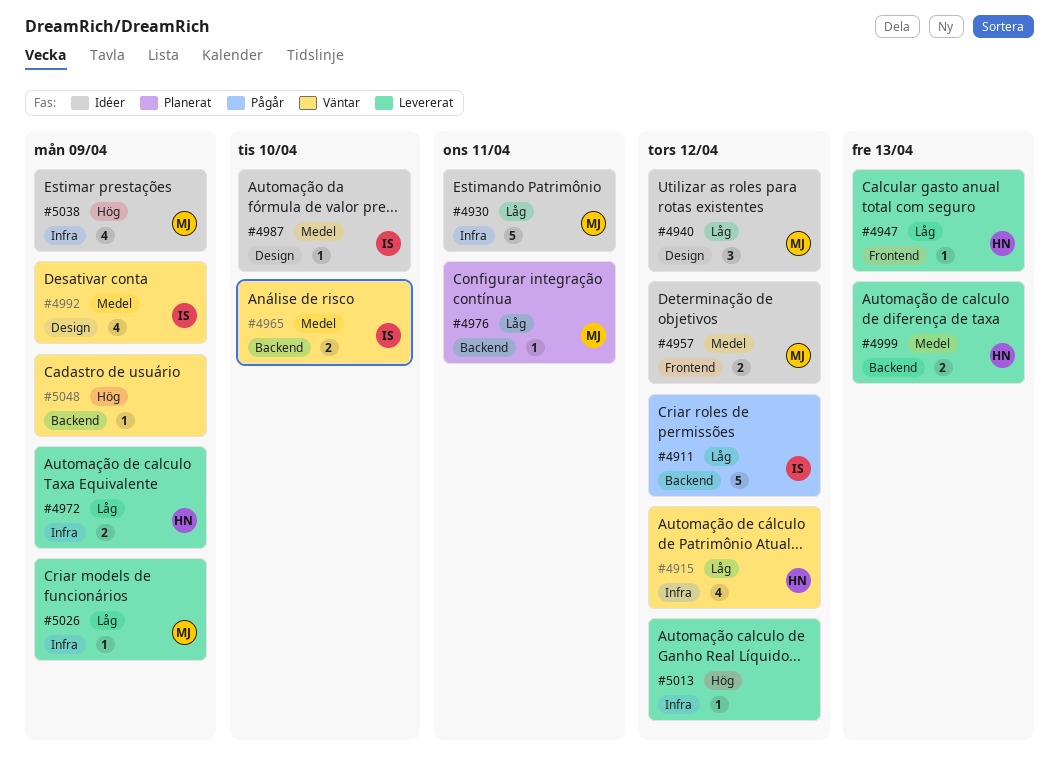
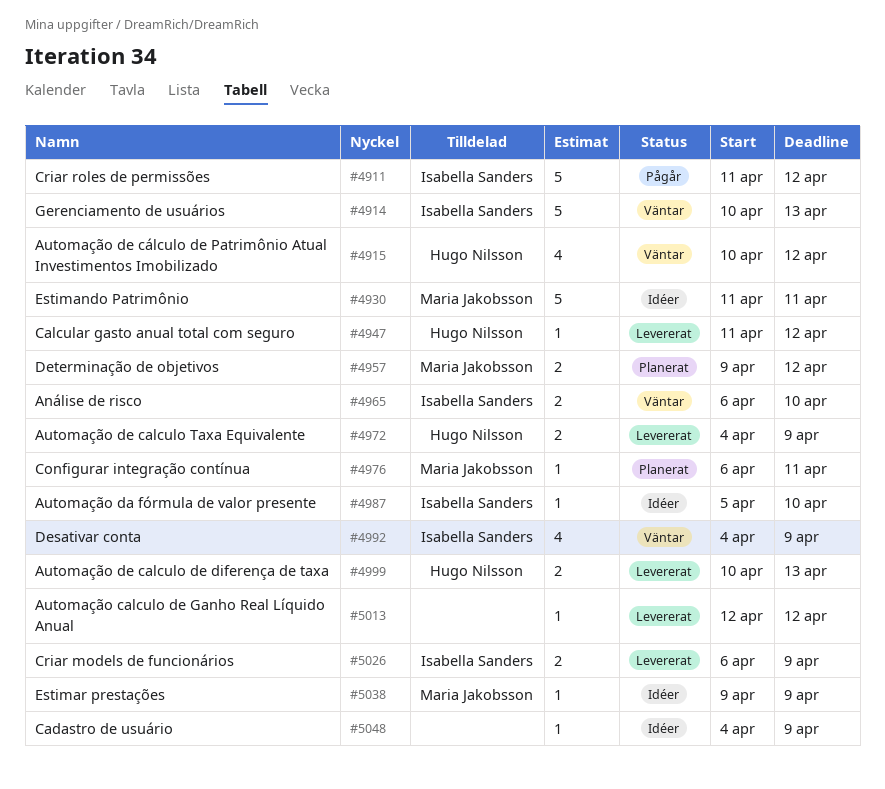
#4914: none -> present
#4940: present -> none
#4947, due: Apr 13 -> Apr 12
#4957, status: Idéer -> Planerat
#5026, owner: Maria Jakobsson -> Isabella Sanders
#5026, estimate: 1 -> 2
#5038, estimate: 4 -> 1
#5048, status: Väntar -> Idéer

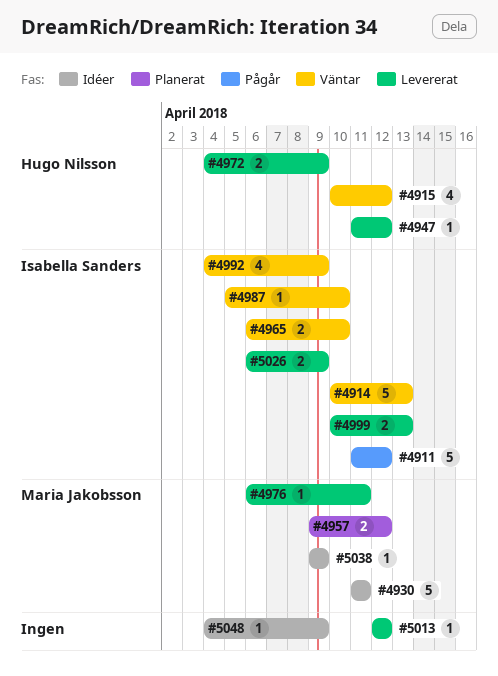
#4976, status: Planerat -> Levererat
#4987, status: Idéer -> Väntar
#4999, owner: Hugo Nilsson -> Isabella Sanders

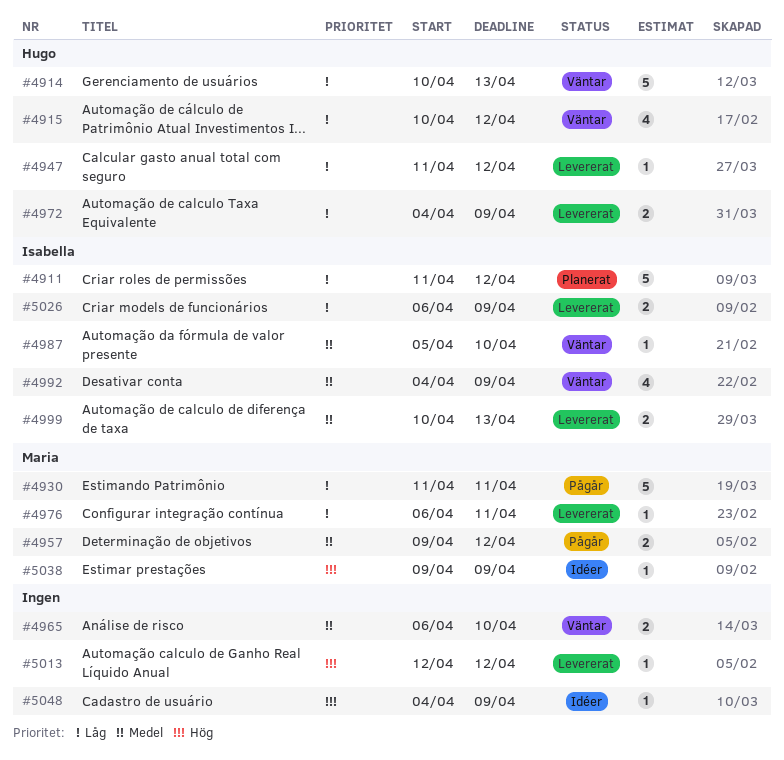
#4911, status: Pågår -> Planerat
#4914, owner: Isabella Sanders -> Hugo Nilsson
#4930, status: Idéer -> Pågår
#4957, status: Planerat -> Pågår
#4965, owner: Isabella Sanders -> none

